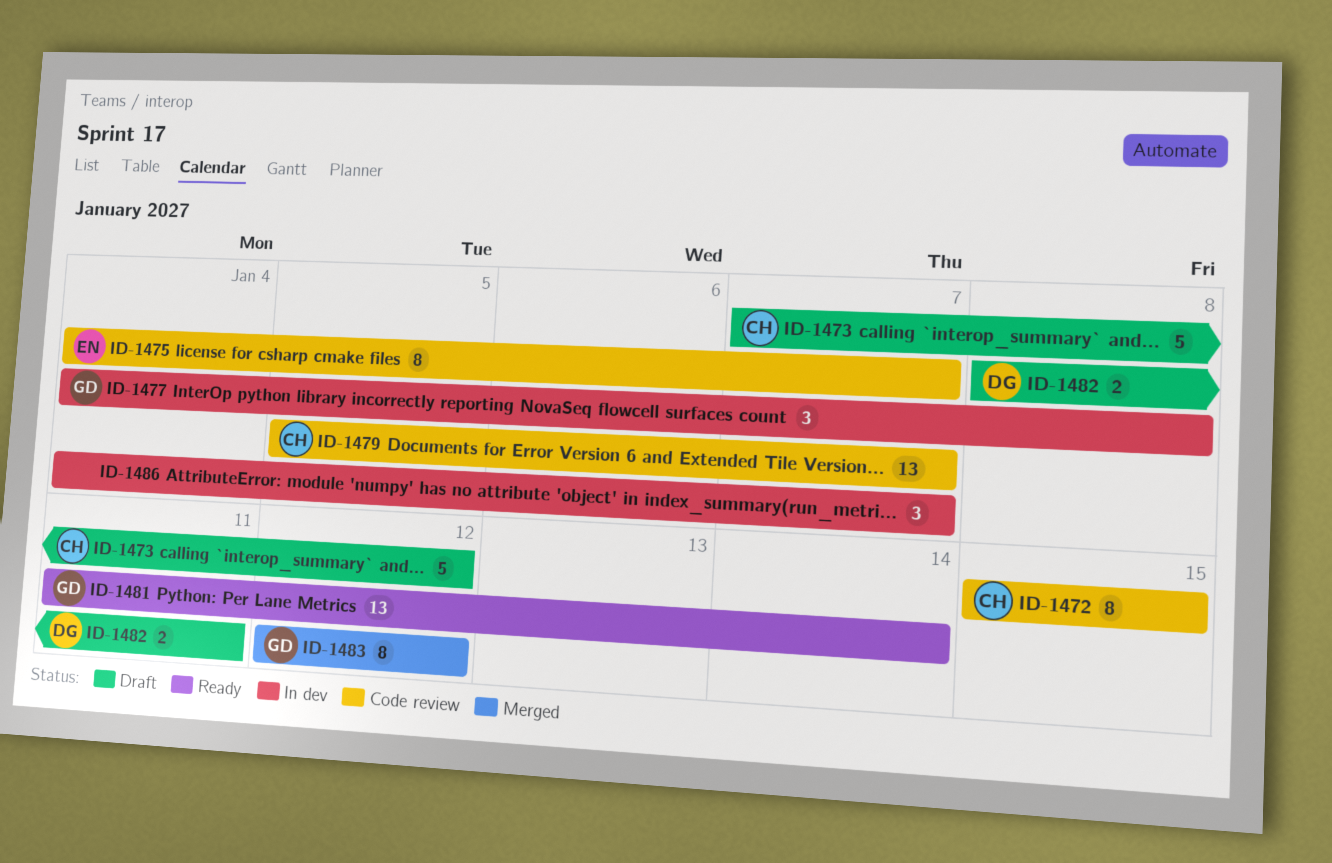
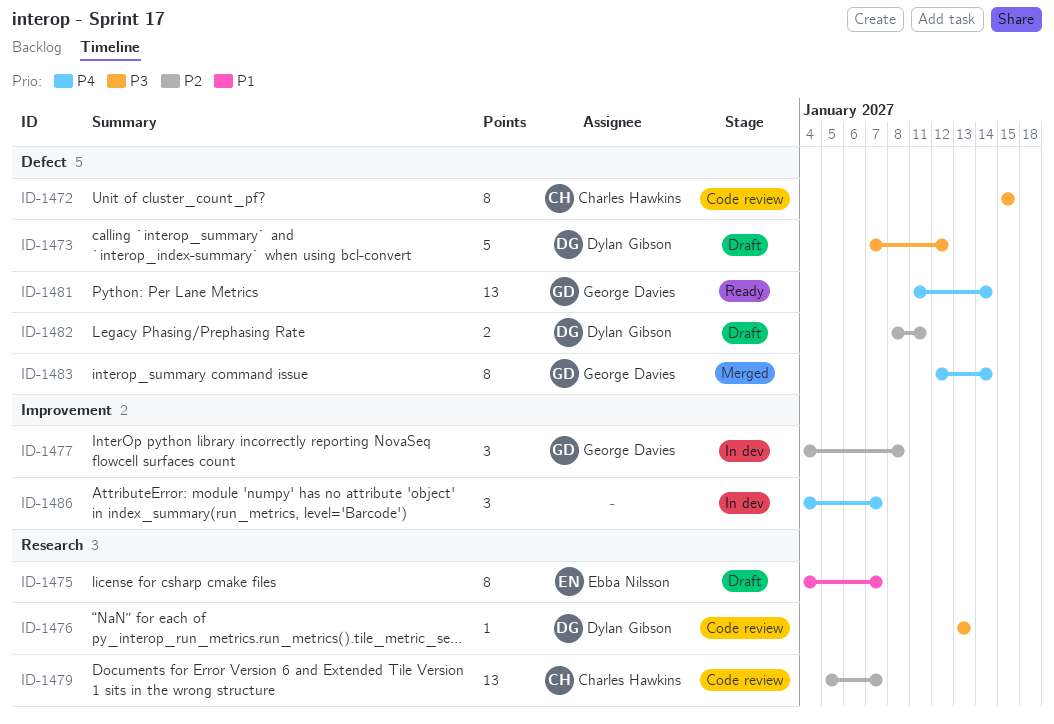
ID-1473, owner: Charles Hawkins -> Dylan Gibson
ID-1475, status: Code review -> Draft
ID-1476: none -> present
ID-1483, due: Jan 12 -> Jan 14

